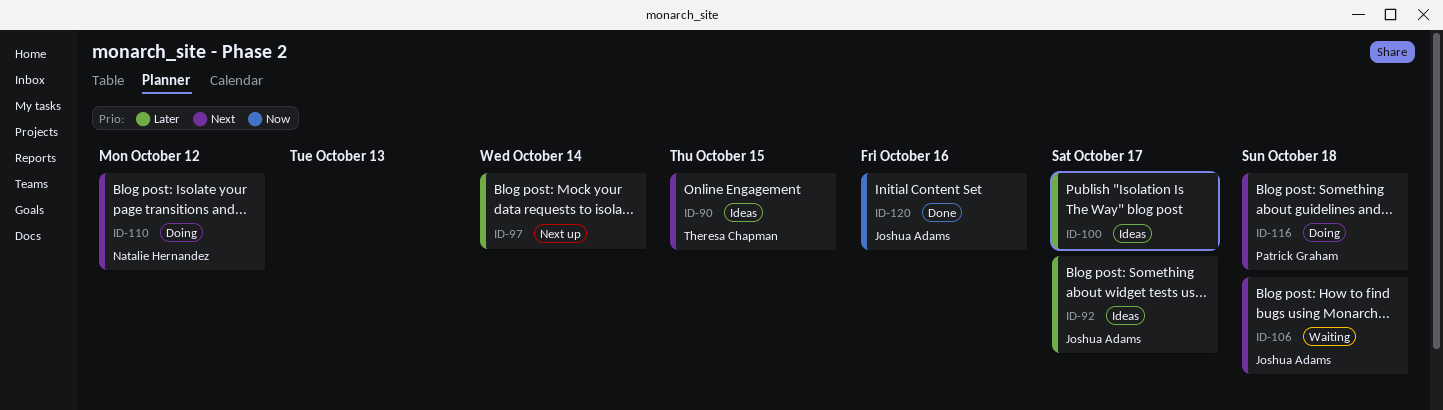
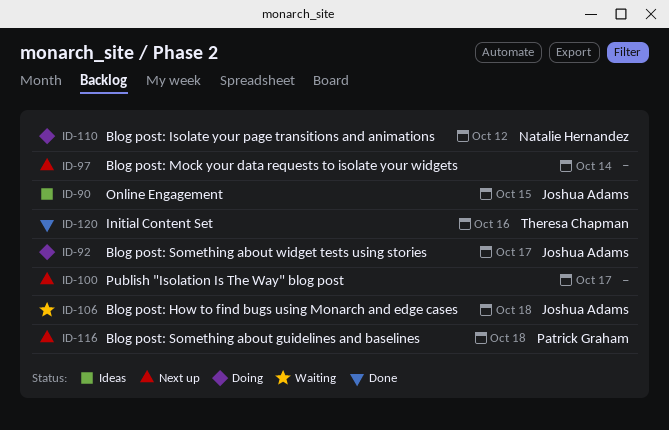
ID-90, owner: Theresa Chapman -> Joshua Adams
ID-92, status: Ideas -> Doing
ID-100, status: Ideas -> Next up
ID-116, status: Doing -> Next up
ID-120, owner: Joshua Adams -> Theresa Chapman

